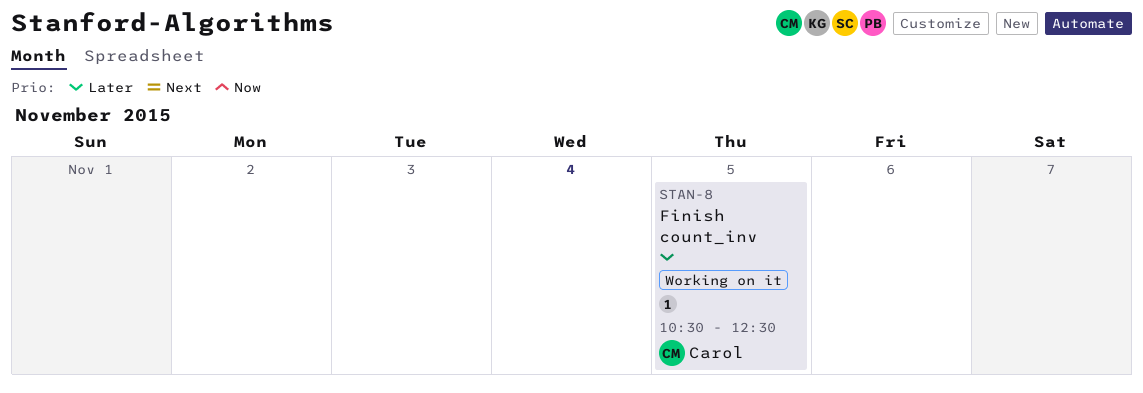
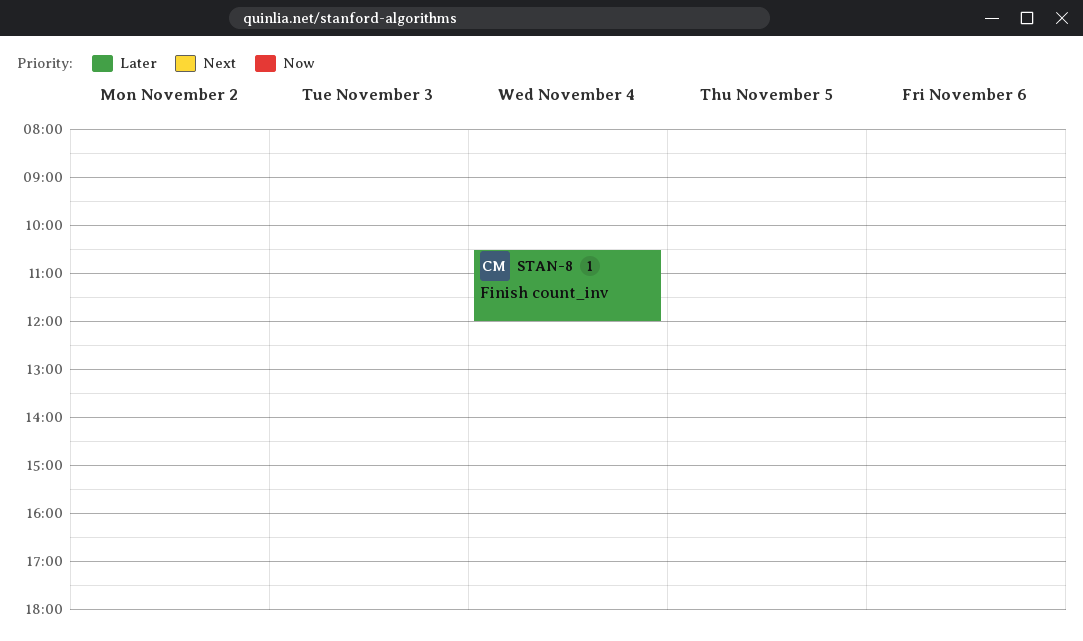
STAN-8, day: Nov 5 -> Nov 4
STAN-8, ends: 12:30 -> 12:00

